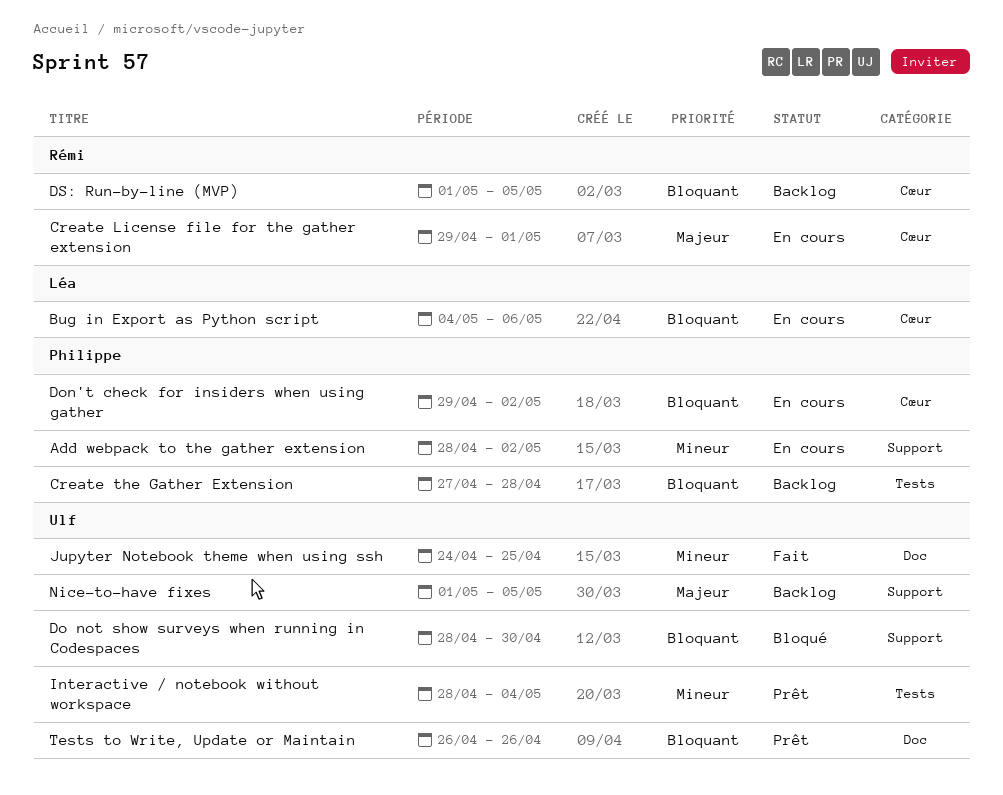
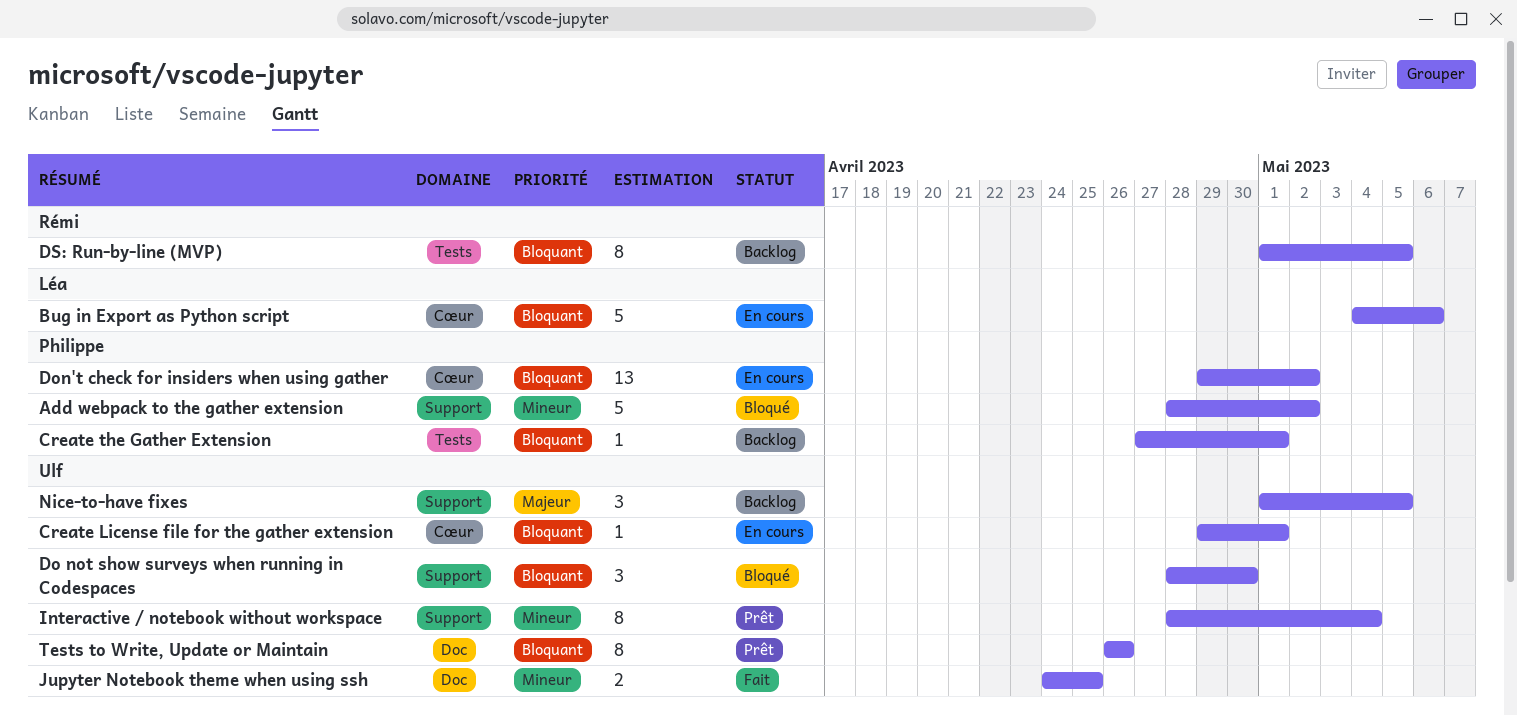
Add webpack to the gather extension, status: En cours -> Bloqué
Create License file for the gather extension, owner: Rémi -> Ulf
Create License file for the gather extension, priority: Majeur -> Bloquant
Create the Gather Extension, due: Apr 28 -> May 1
DS: Run-by-line (MVP), label: Cœur -> Tests
Interactive / notebook without workspace, label: Tests -> Support

